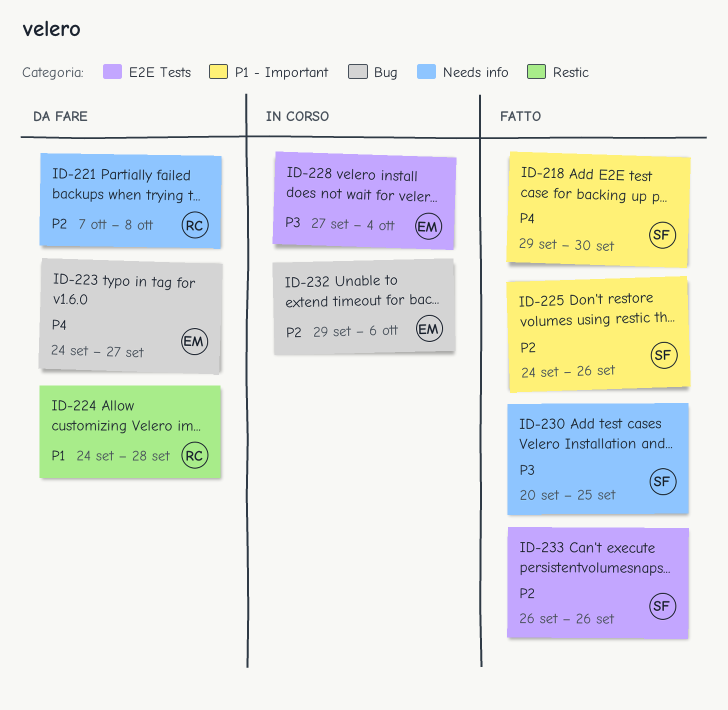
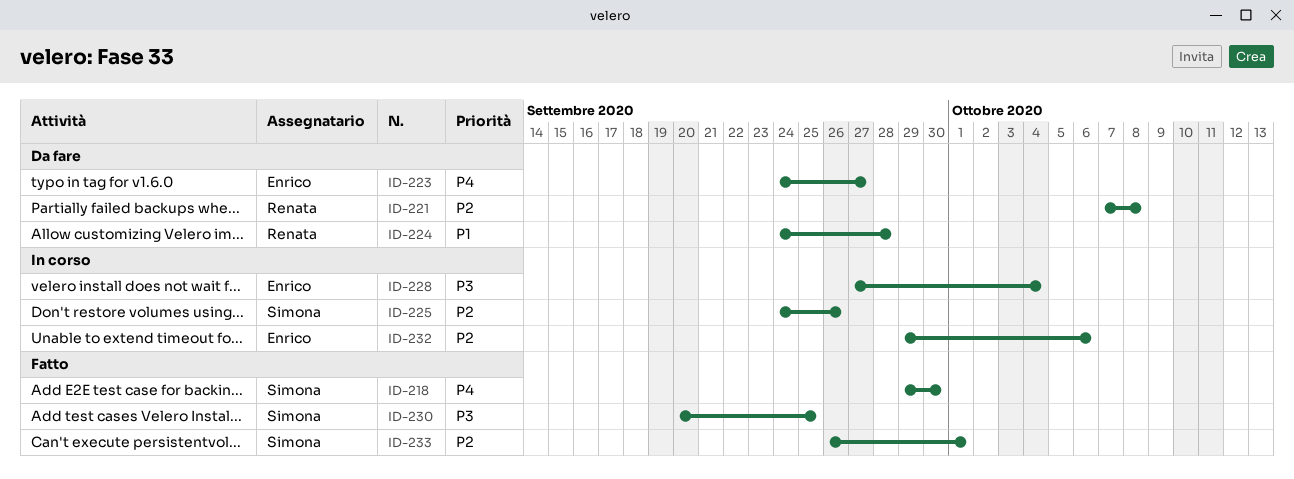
ID-225, status: Fatto -> In corso
ID-233, due: Sep 26 -> Oct 1

